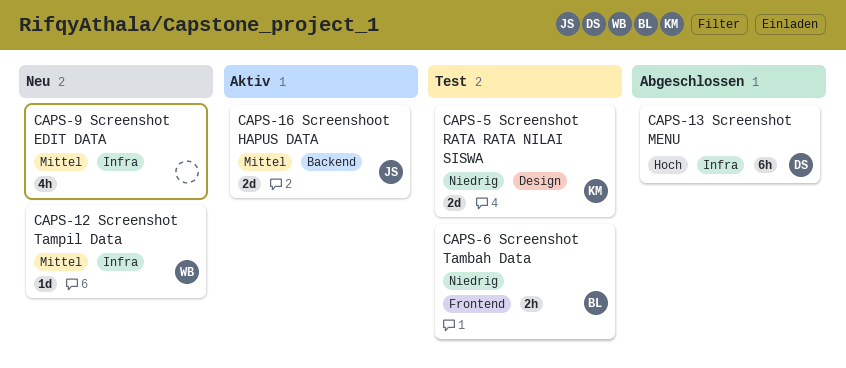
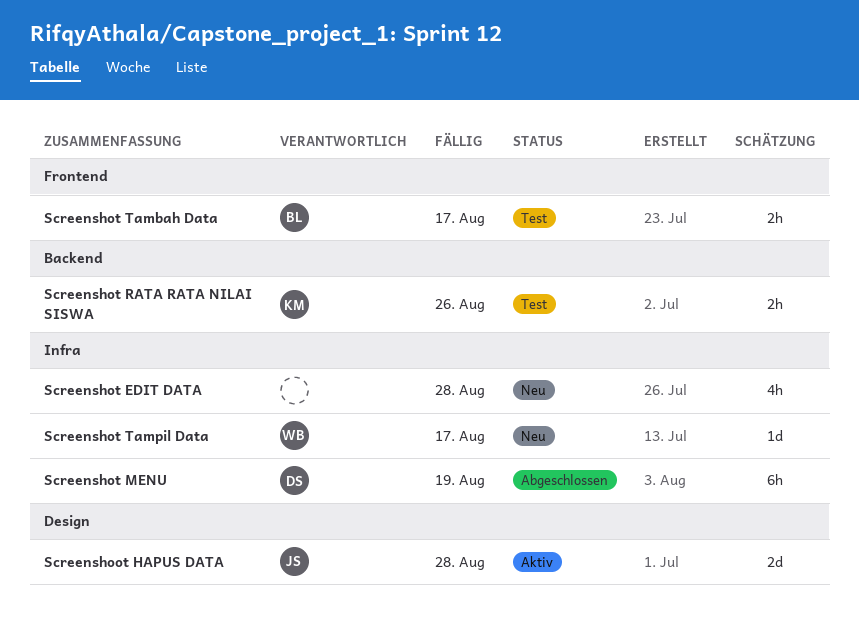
Screenshoot HAPUS DATA, label: Backend -> Design
Screenshot RATA RATA NILAI SISWA, label: Design -> Backend
Screenshot RATA RATA NILAI SISWA, estimate: 2d -> 2h

